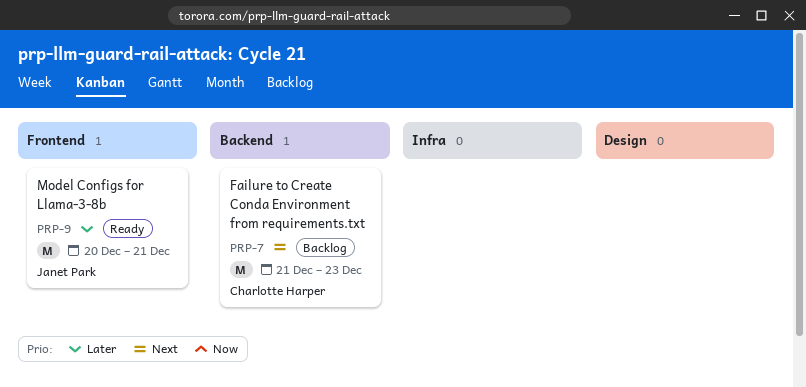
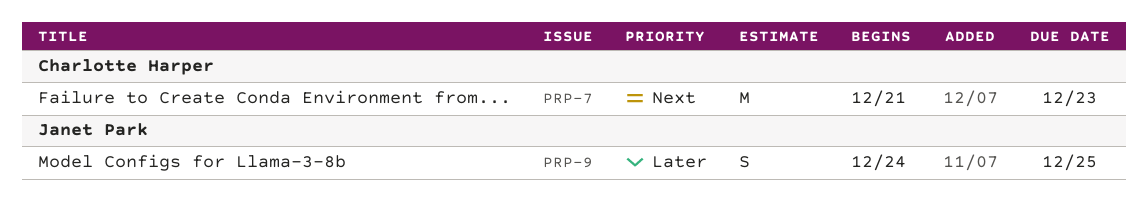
PRP-9, estimate: M -> S
PRP-9, start: Dec 20 -> Dec 24
PRP-9, due: Dec 21 -> Dec 25

